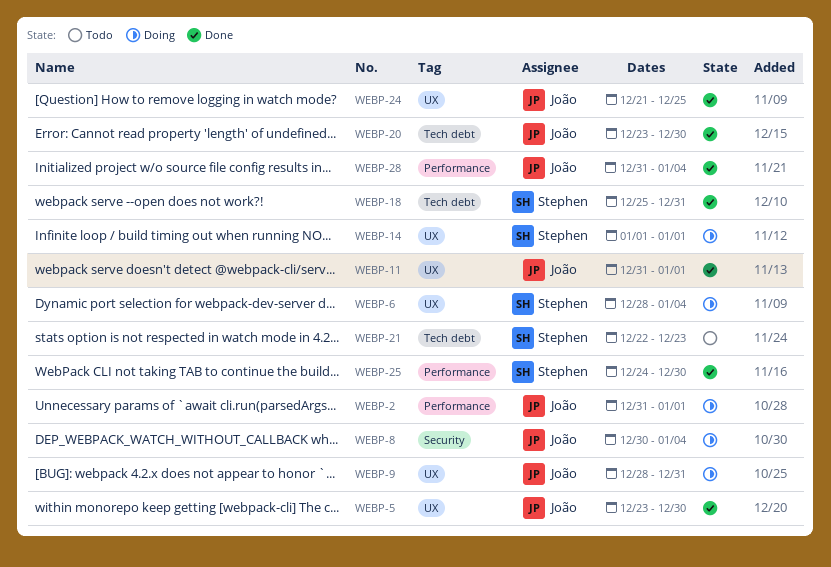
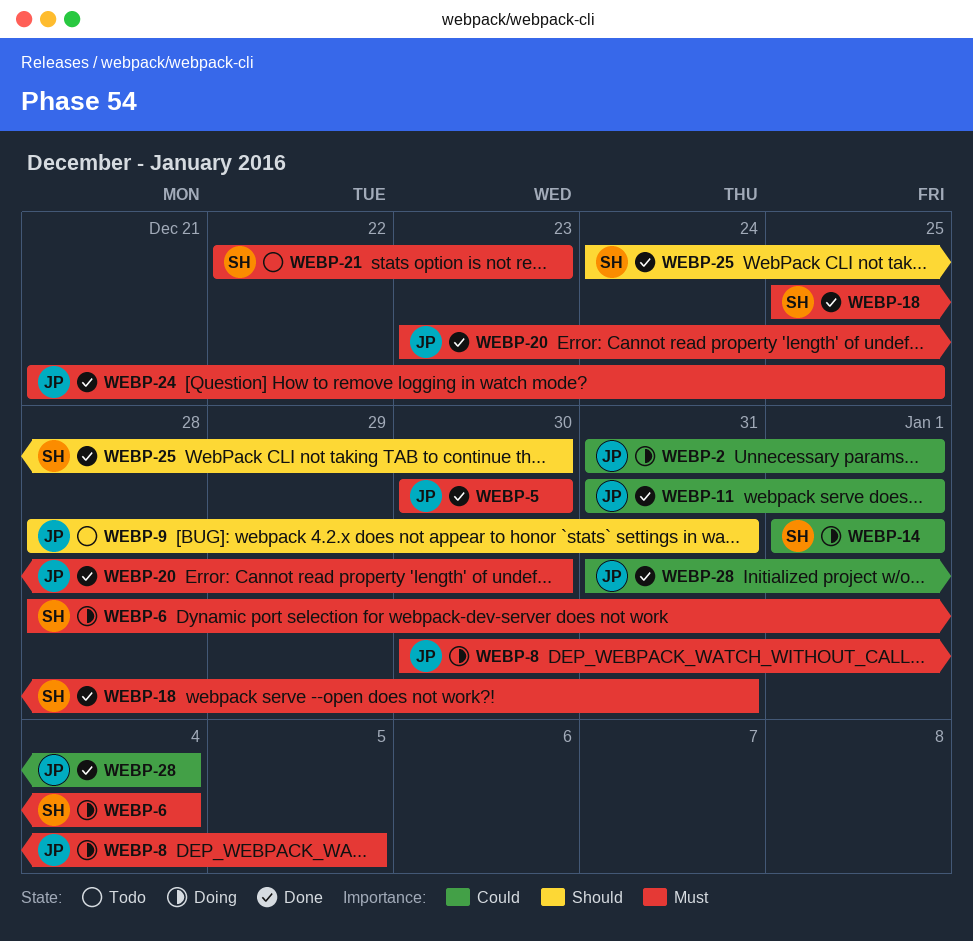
WEBP-5, start: Dec 23 -> Dec 30
WEBP-8, due: Jan 4 -> Jan 5
WEBP-9, status: Doing -> Todo

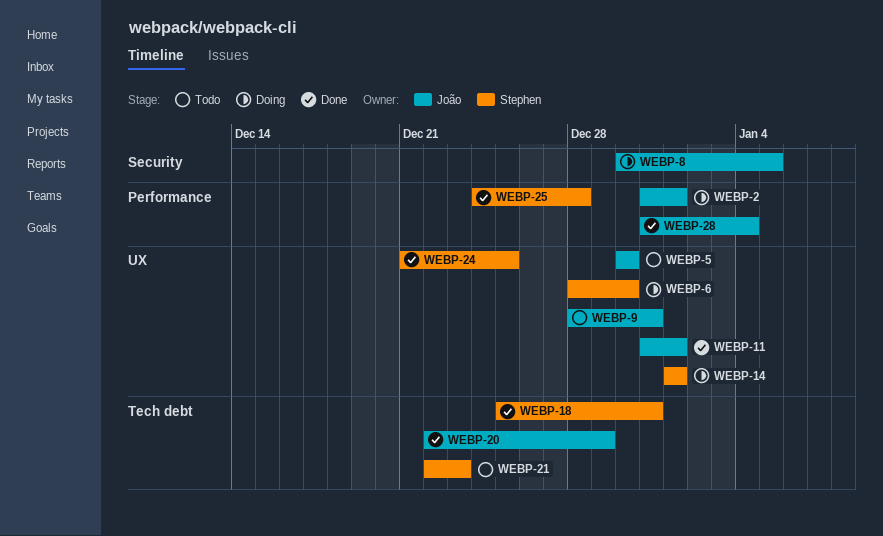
WEBP-5, status: Done -> Todo
WEBP-6, due: Jan 4 -> Dec 30
WEBP-20, start: Dec 23 -> Dec 22
WEBP-20, due: Dec 30 -> Dec 29
WEBP-24, owner: João -> Stephen
WEBP-25, due: Dec 30 -> Dec 28

